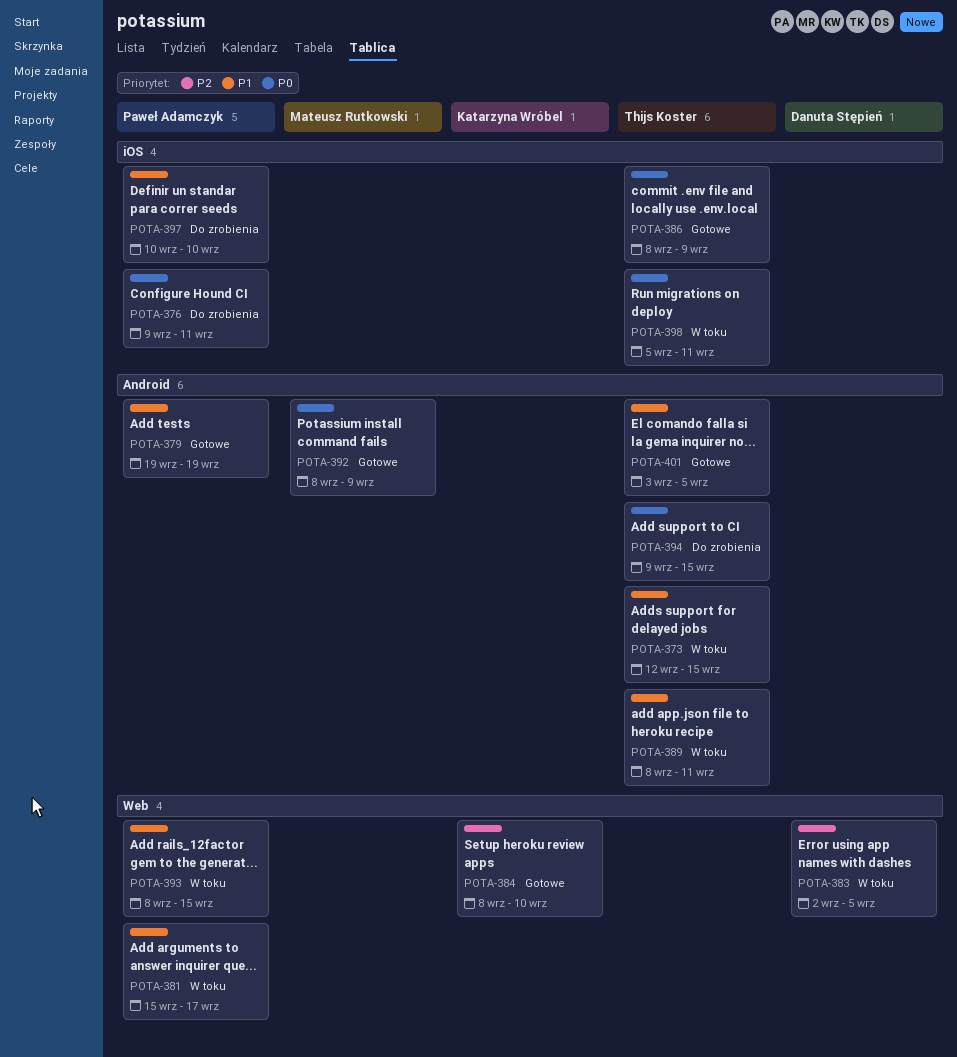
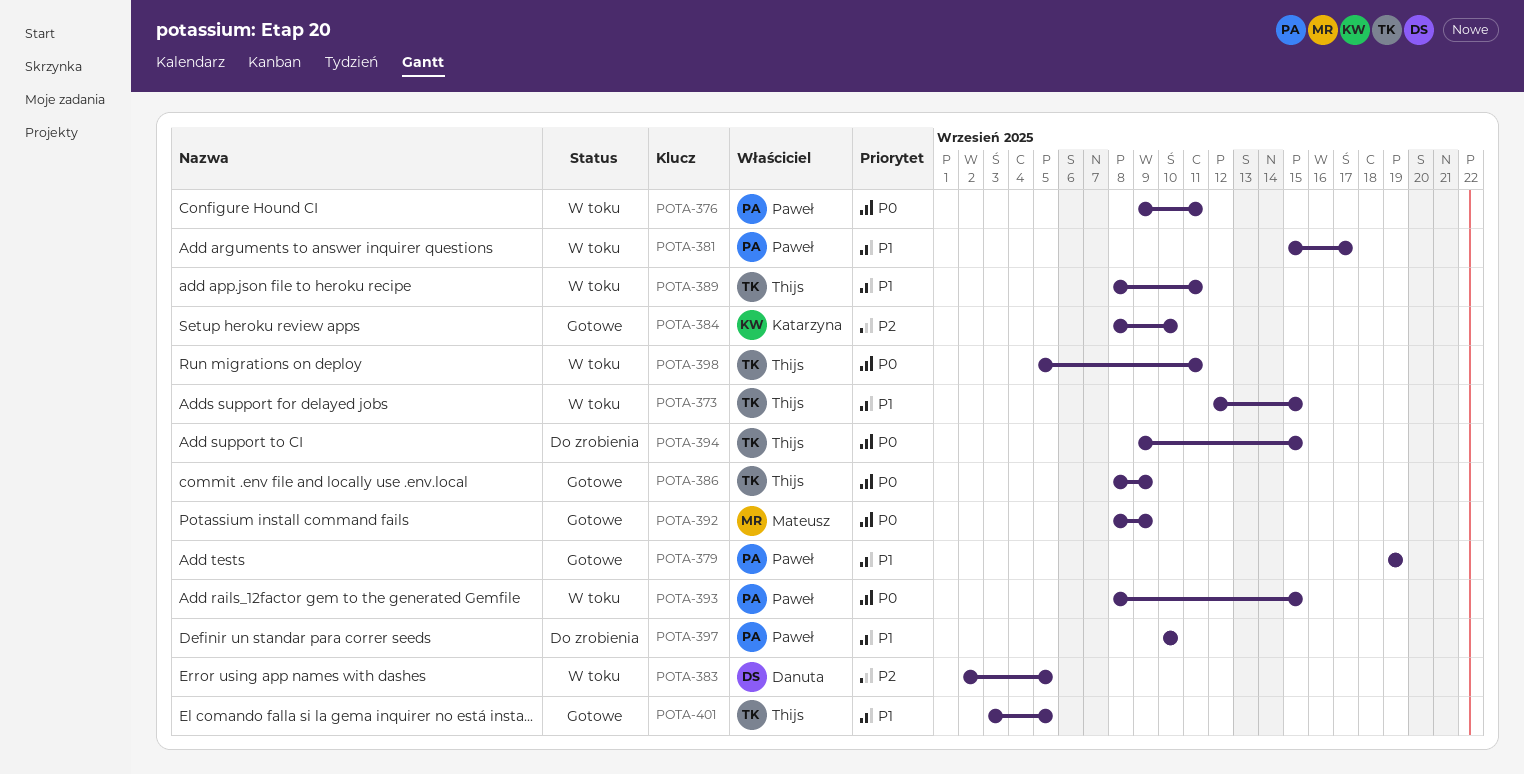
POTA-376, status: Do zrobienia -> W toku
POTA-393, priority: P1 -> P0

